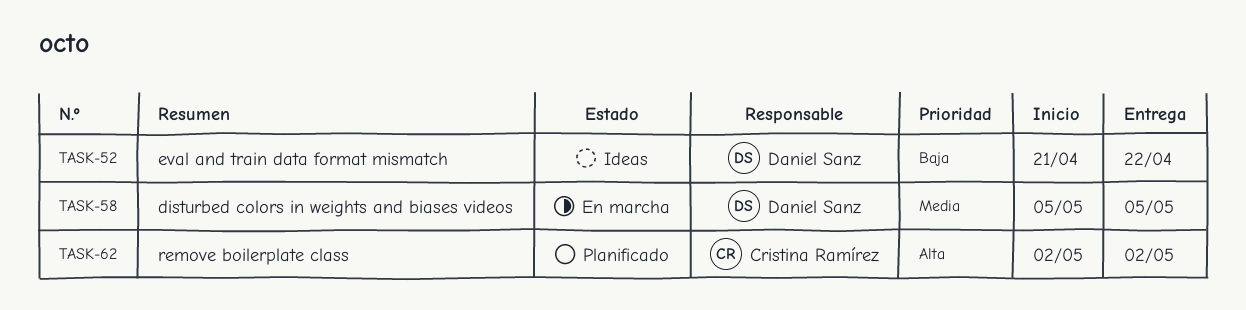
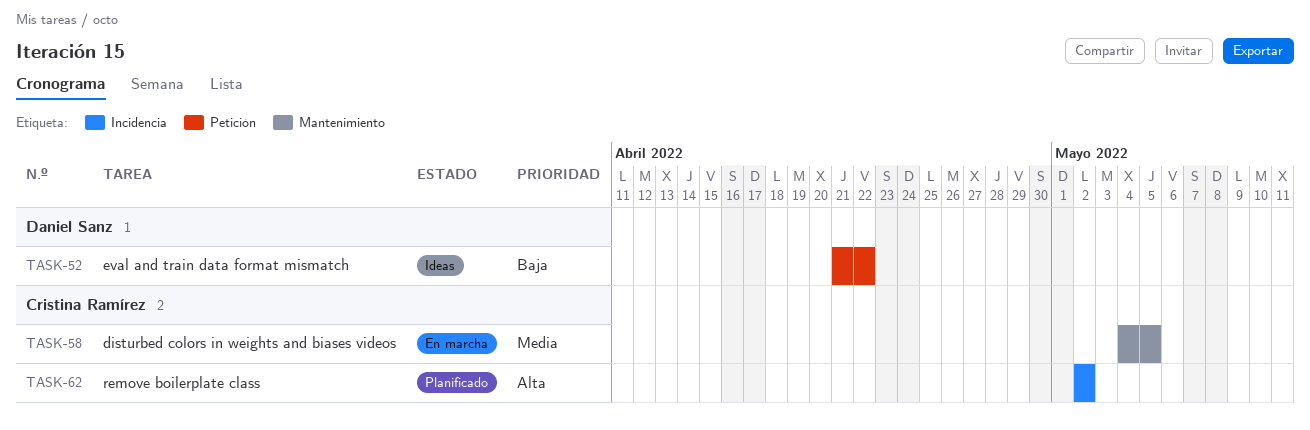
TASK-58, owner: Daniel Sanz -> Cristina Ramírez
TASK-58, start: May 5 -> May 4

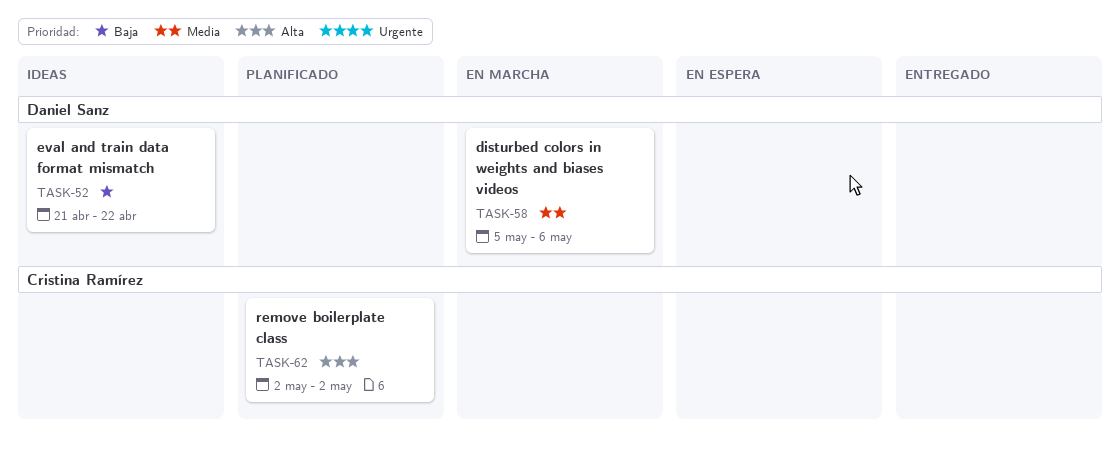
TASK-58, owner: Cristina Ramírez -> Daniel Sanz
TASK-58, start: May 4 -> May 5
TASK-58, due: May 5 -> May 6

